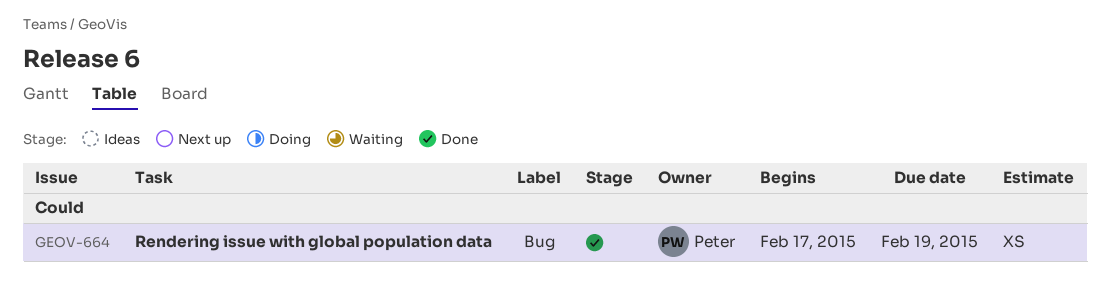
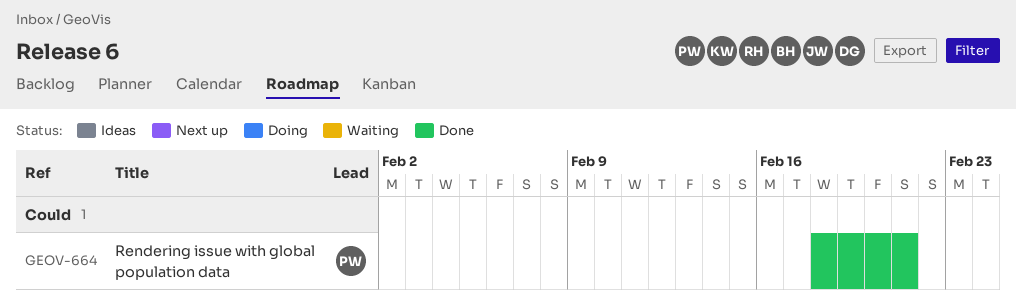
GEOV-664, start: Feb 17 -> Feb 18
GEOV-664, due: Feb 19 -> Feb 21

